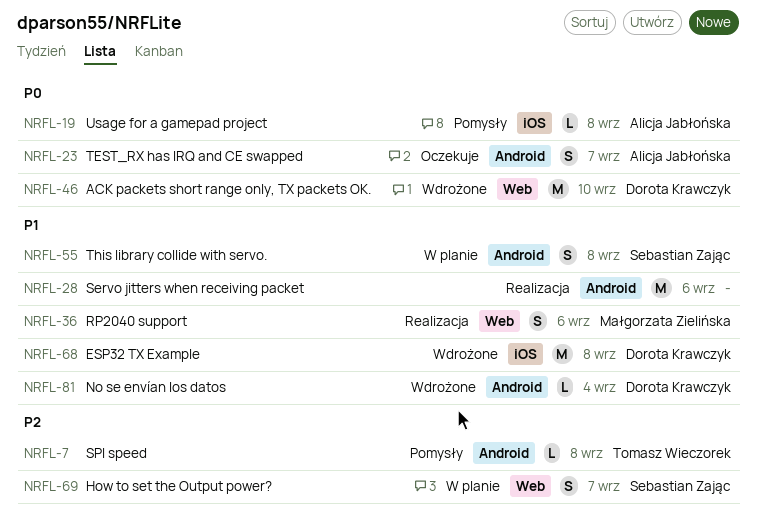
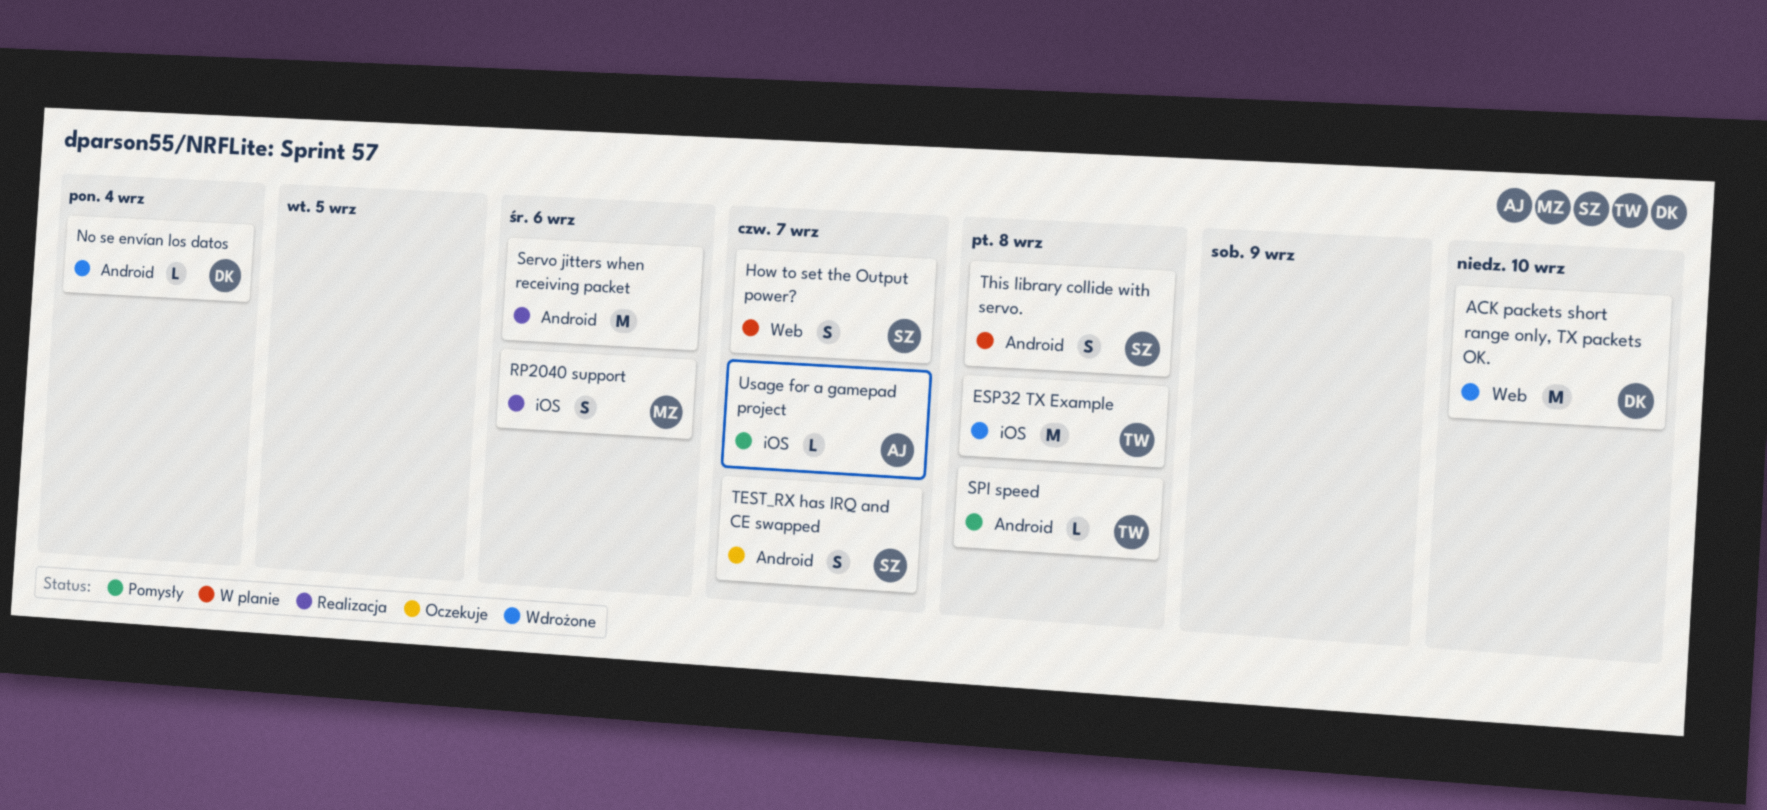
ESP32 TX Example, owner: Dorota Krawczyk -> Tomasz Wieczorek
RP2040 support, label: Web -> iOS
TEST_RX has IRQ and CE swapped, owner: Alicja Jabłońska -> Sebastian Zając
Usage for a gamepad project, due: Sep 8 -> Sep 7

